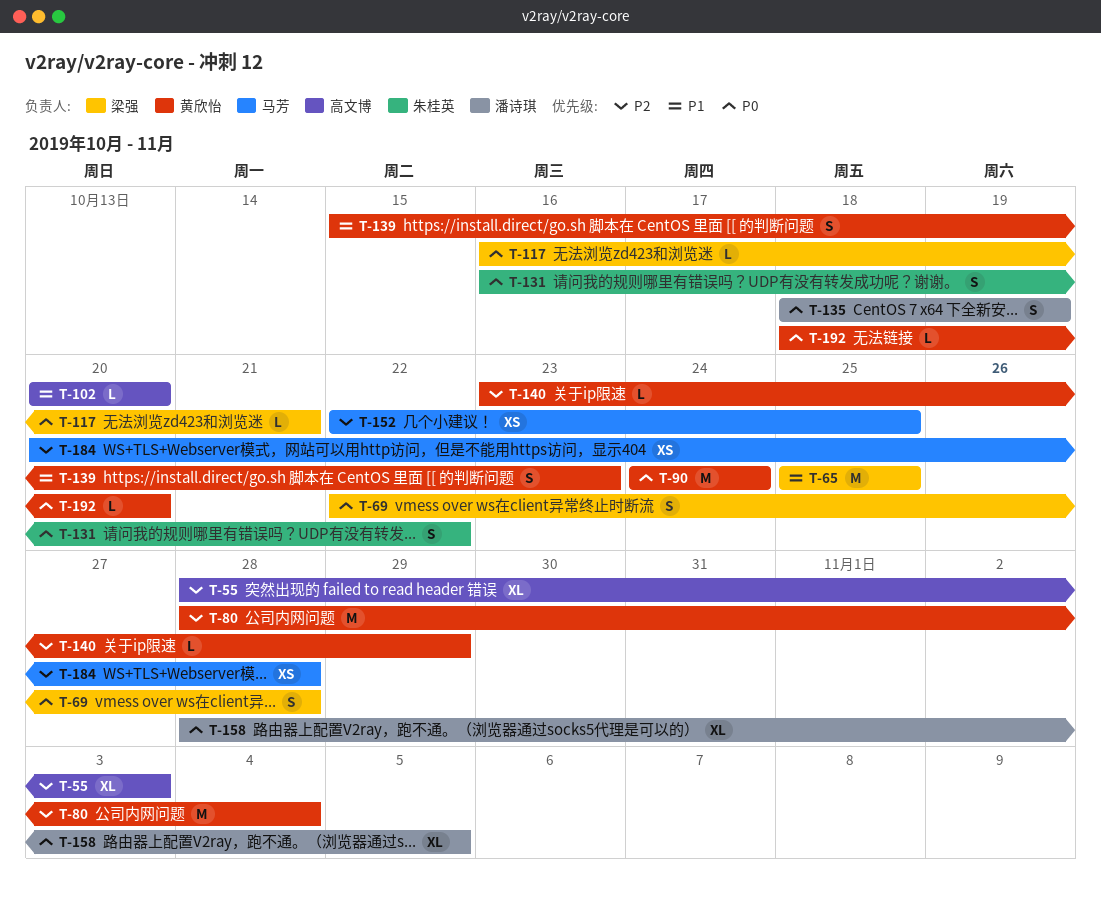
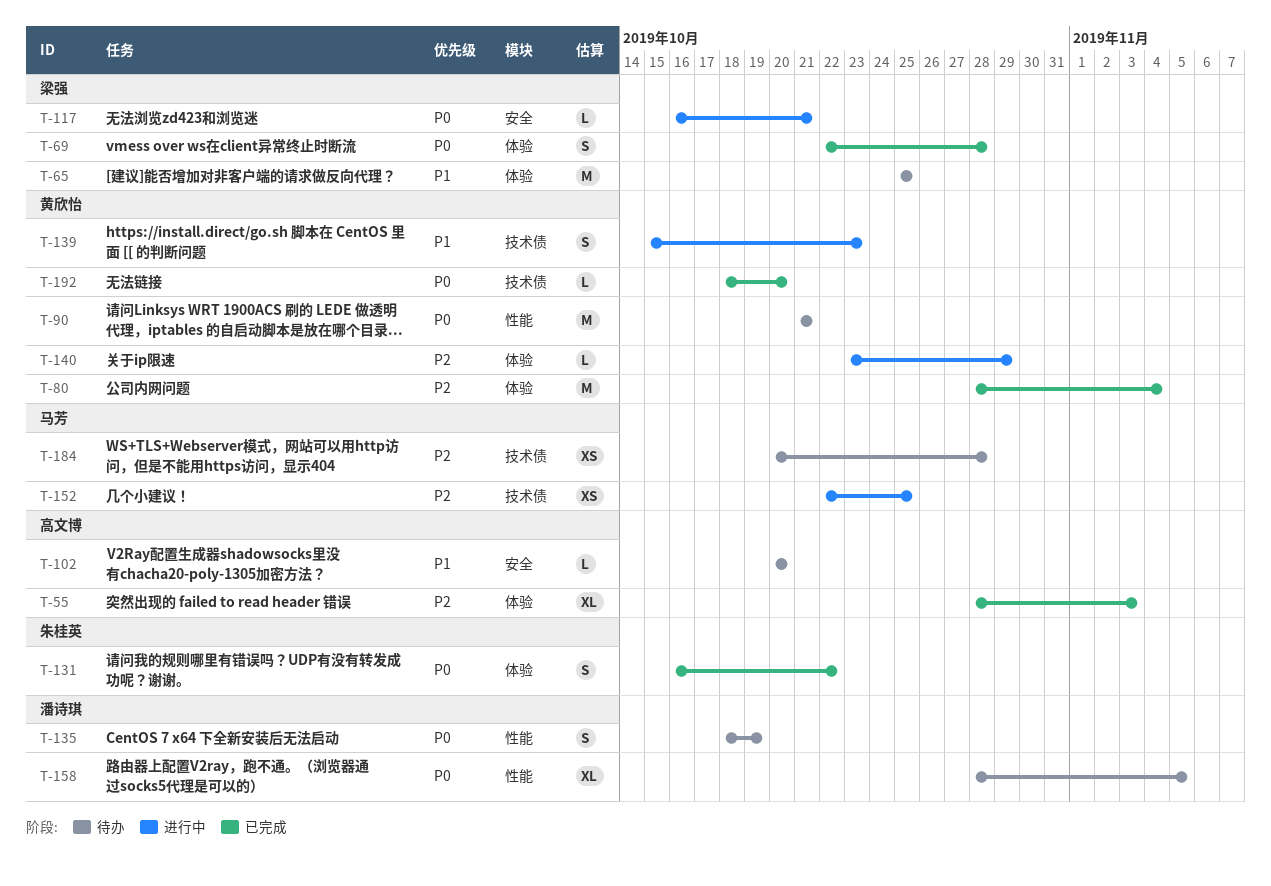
T-90, start: Oct 24 -> Oct 21
T-90, due: Oct 24 -> Oct 21

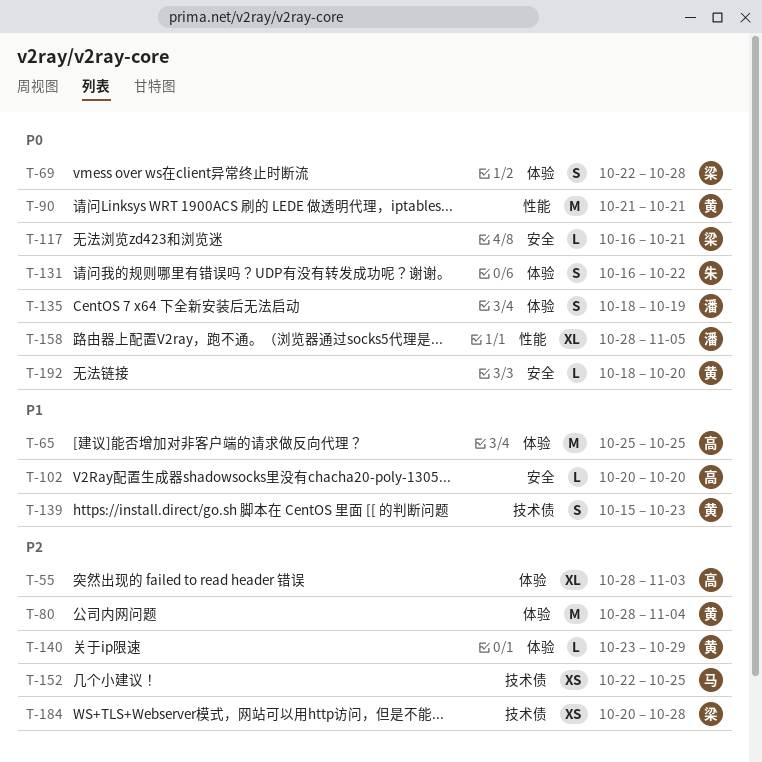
T-65, owner: 梁强 -> 高文博
T-135, label: 性能 -> 体验
T-184, owner: 马芳 -> 梁强
T-192, label: 技术债 -> 安全

